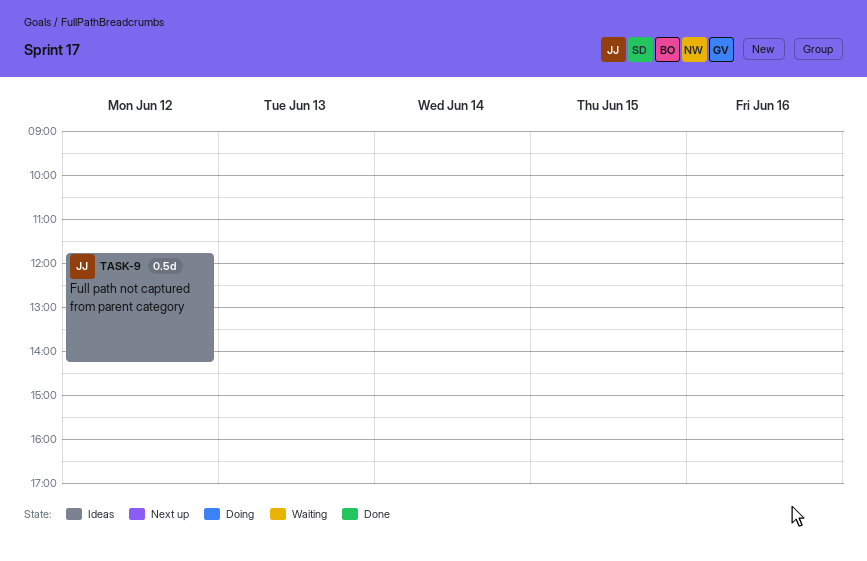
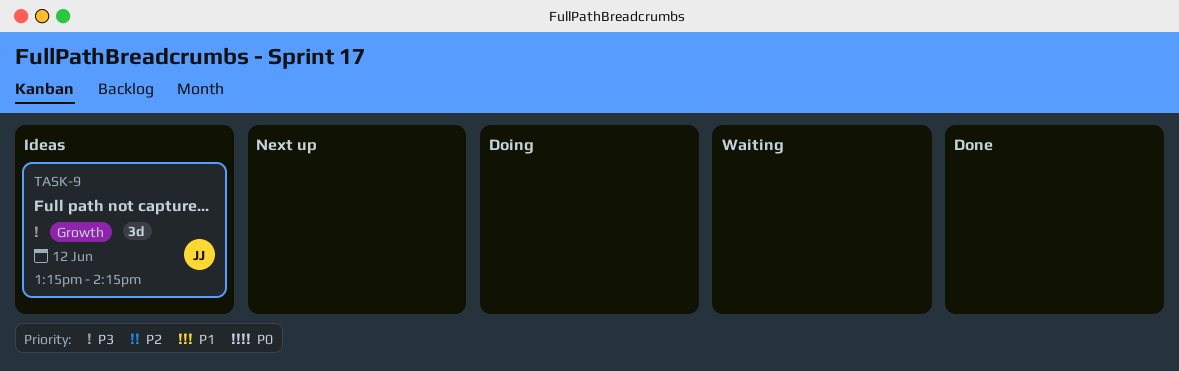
TASK-9, estimate: 0.5d -> 3d
TASK-9, begins: 11:45 -> 13:15

